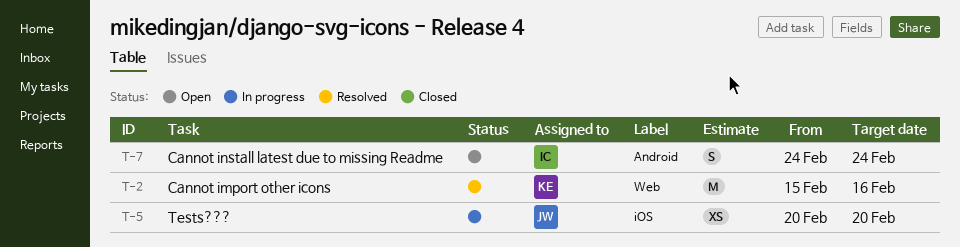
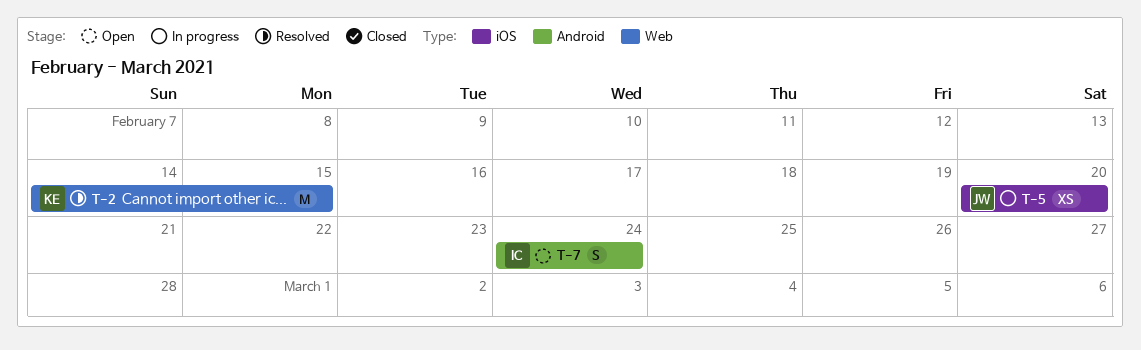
T-2, start: Feb 15 -> Feb 14
T-2, due: Feb 16 -> Feb 15

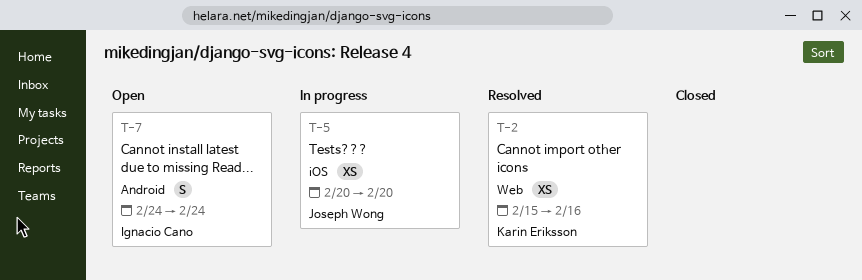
T-2, estimate: M -> XS
T-2, start: Feb 14 -> Feb 15
T-2, due: Feb 15 -> Feb 16

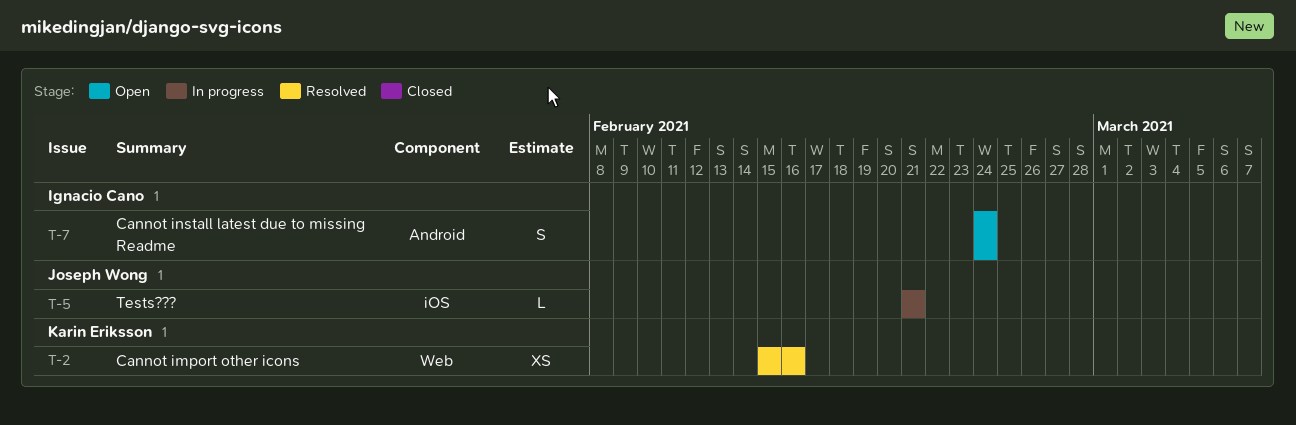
T-5, estimate: XS -> L
T-5, start: Feb 20 -> Feb 21
T-5, due: Feb 20 -> Feb 21

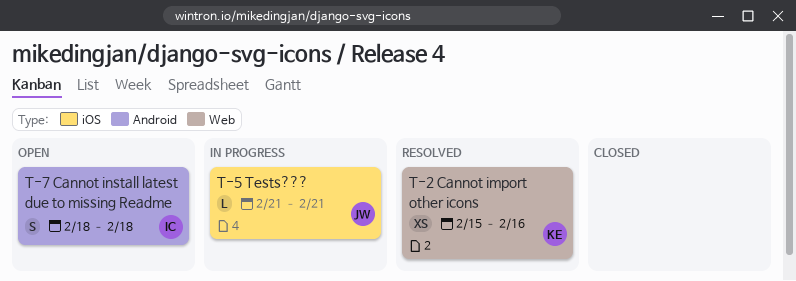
T-7, start: Feb 24 -> Feb 18
T-7, due: Feb 24 -> Feb 18

